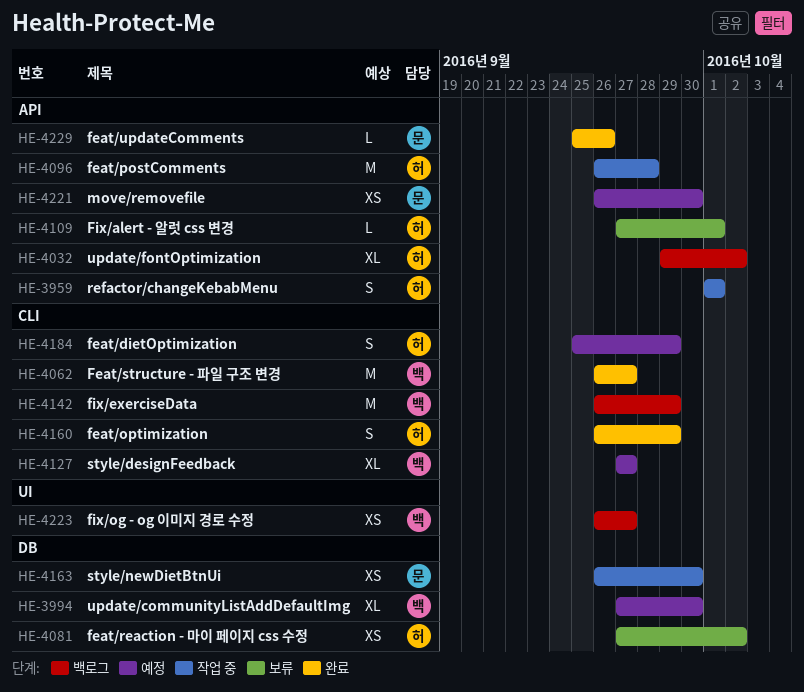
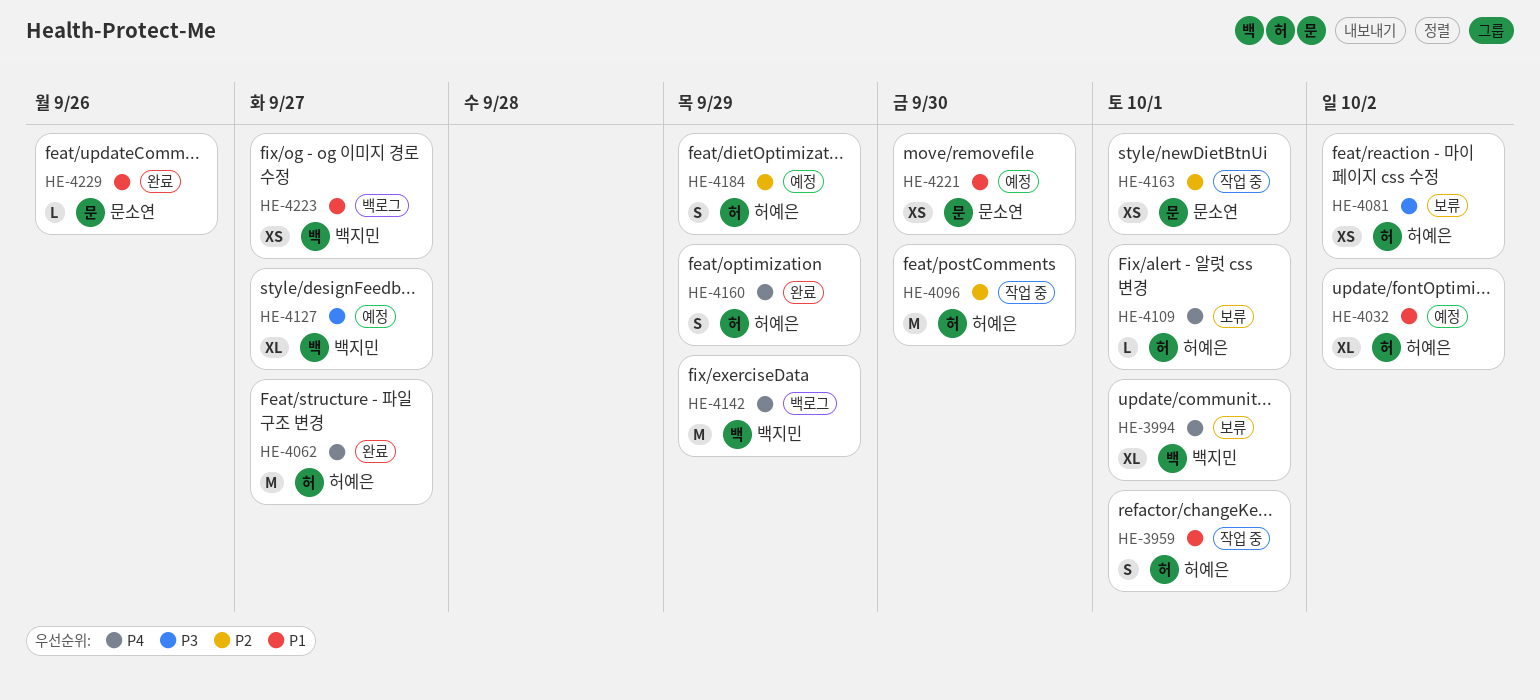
HE-3994, status: 예정 -> 보류
HE-3994, due: Sep 30 -> Oct 1
HE-4032, status: 백로그 -> 예정
HE-4062, owner: 백지민 -> 허예은
HE-4096, due: Sep 28 -> Sep 30
HE-4163, due: Sep 30 -> Oct 1

